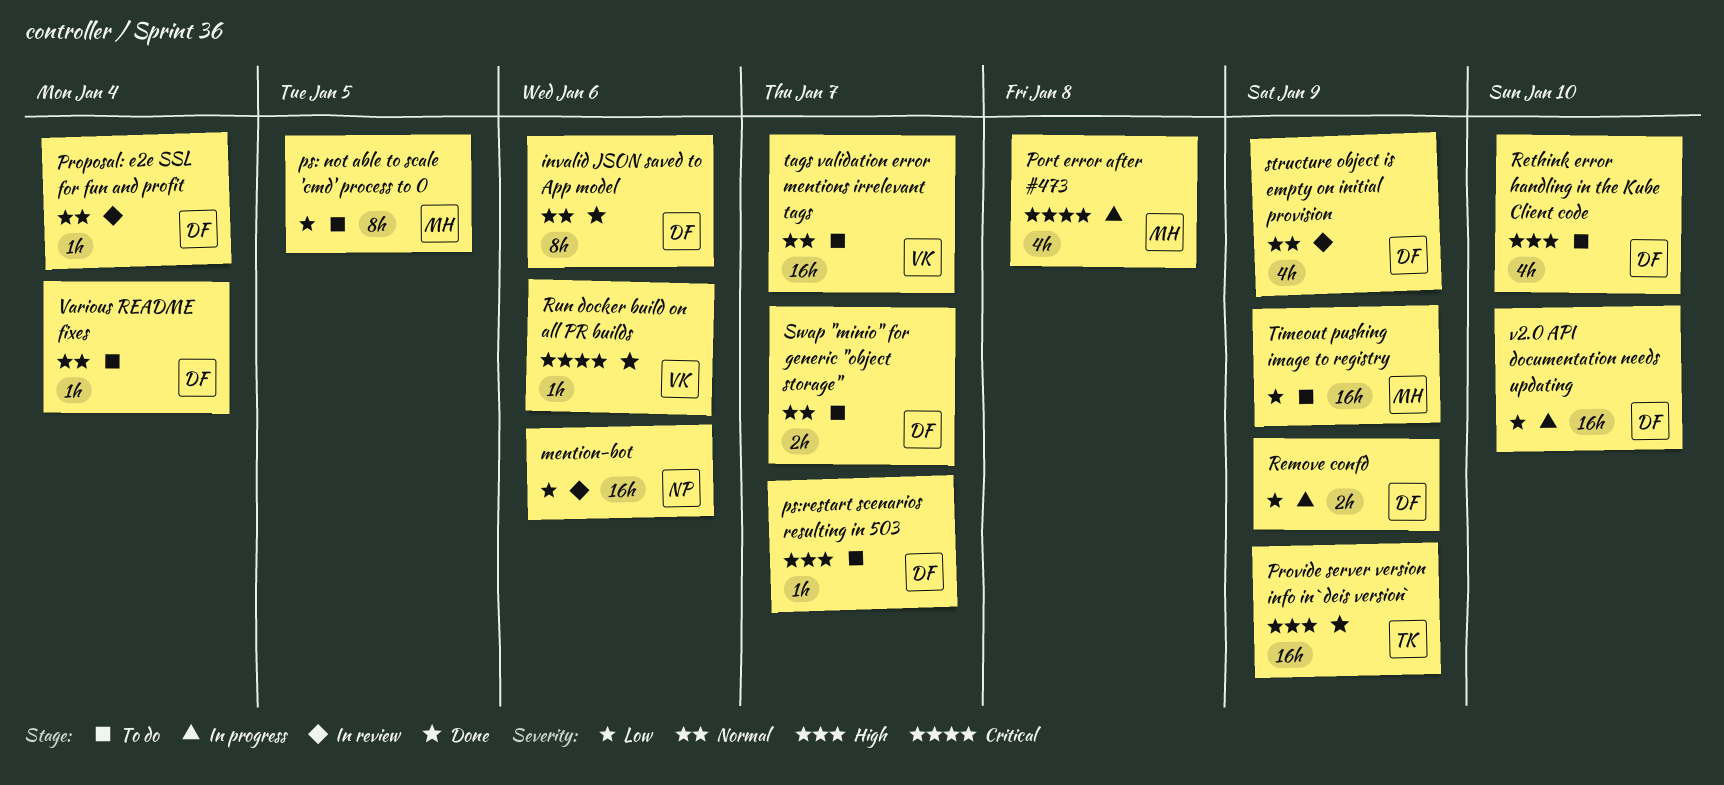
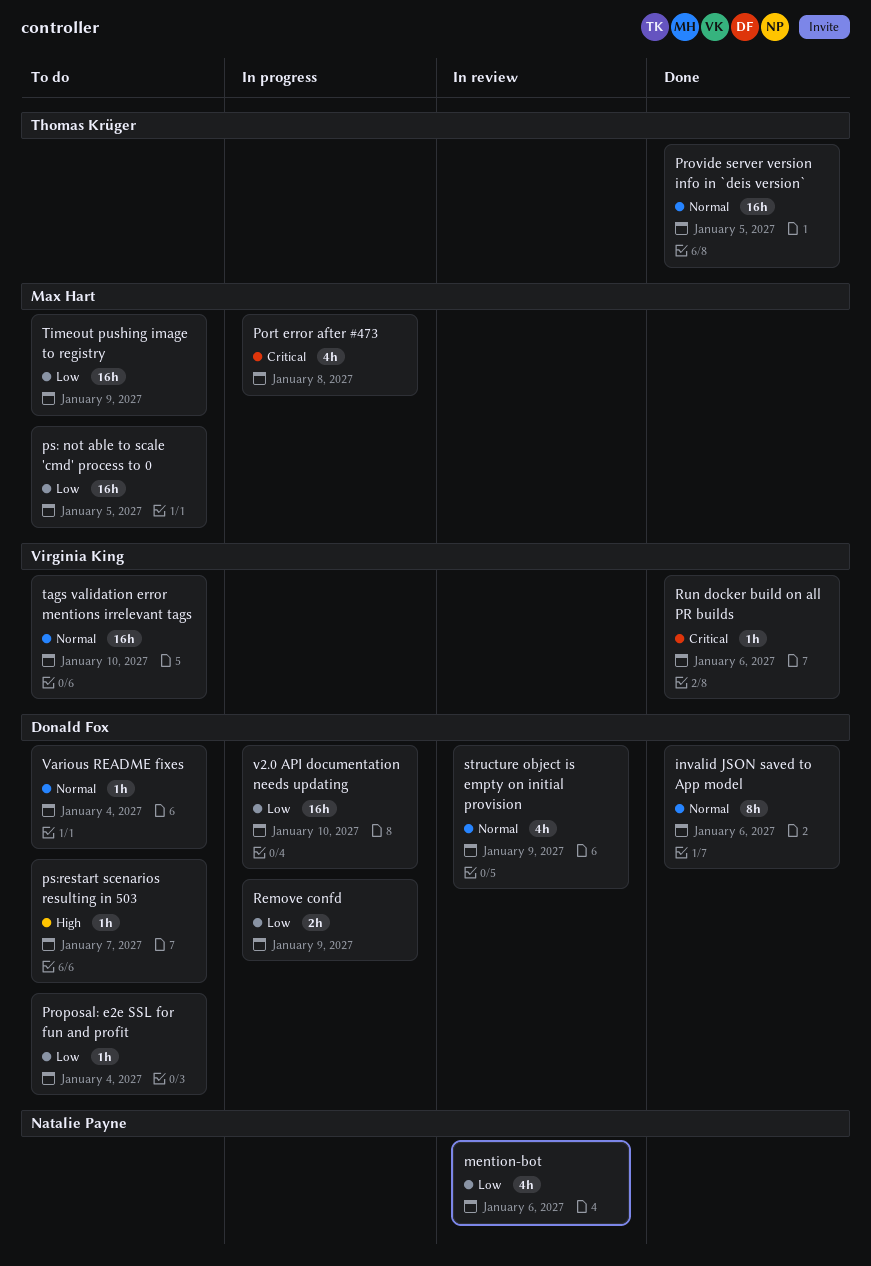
mention-bot, estimate: 16h -> 4h
Proposal: e2e SSL for fun and profit, status: In review -> To do
Proposal: e2e SSL for fun and profit, priority: Normal -> Low
Provide server version info in `deis version`, priority: High -> Normal
Provide server version info in `deis version`, due: Jan 9 -> Jan 5
ps: not able to scale 'cmd' process to 0, estimate: 8h -> 16h
Rethink error handling in the Kube Client code: present -> none
Swap "minio" for generic "object storage": present -> none
tags validation error mentions irrelevant tags, due: Jan 7 -> Jan 10

